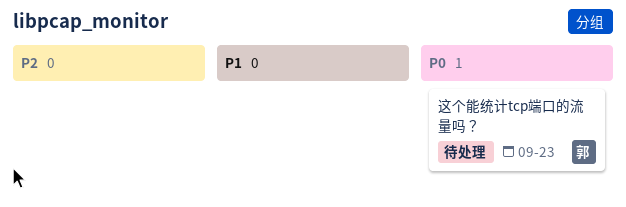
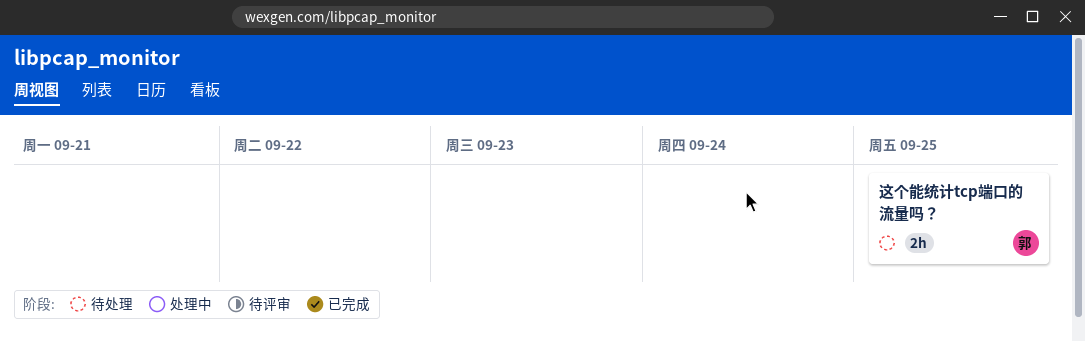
这个能统计tcp端口的流量吗？, due: Sep 23 -> Sep 25

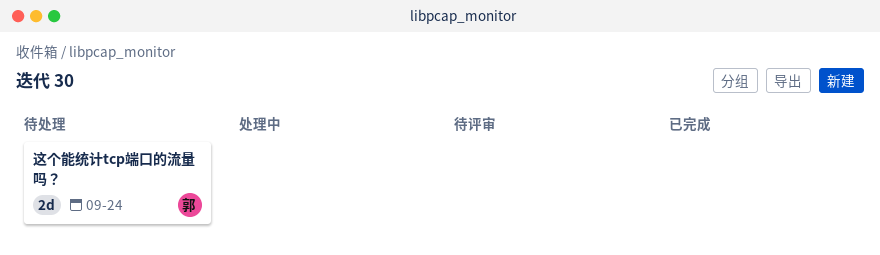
这个能统计tcp端口的流量吗？, estimate: 2h -> 2d
这个能统计tcp端口的流量吗？, due: Sep 25 -> Sep 24

